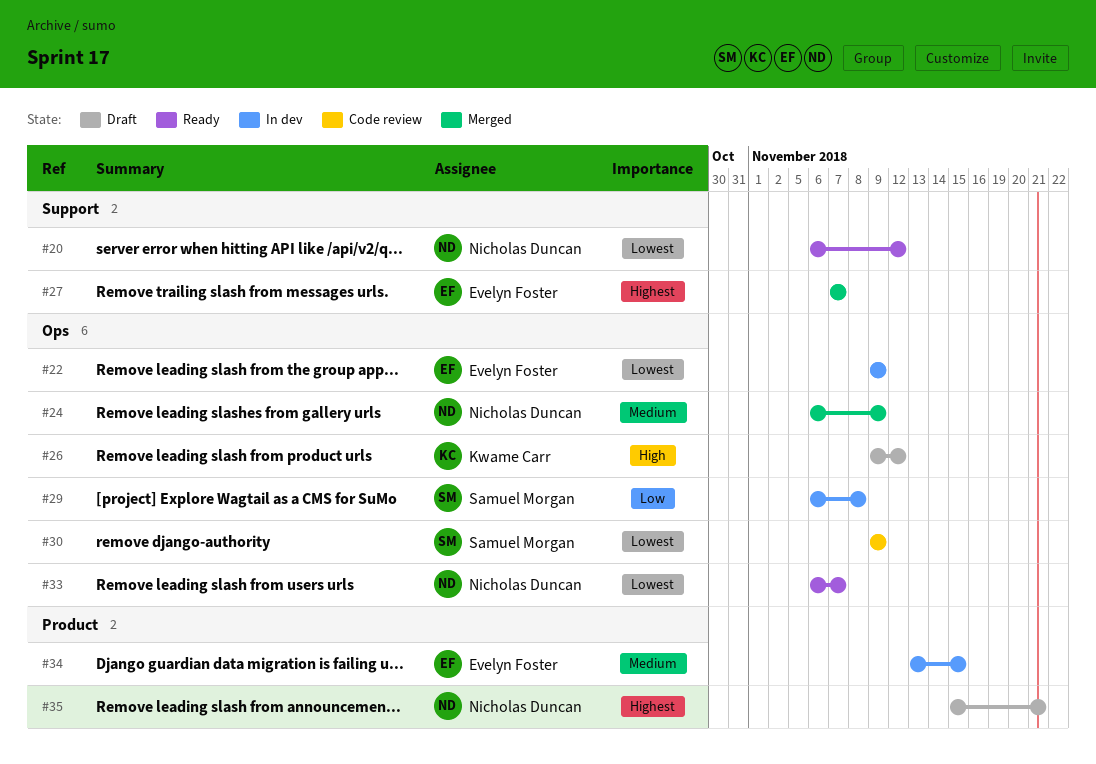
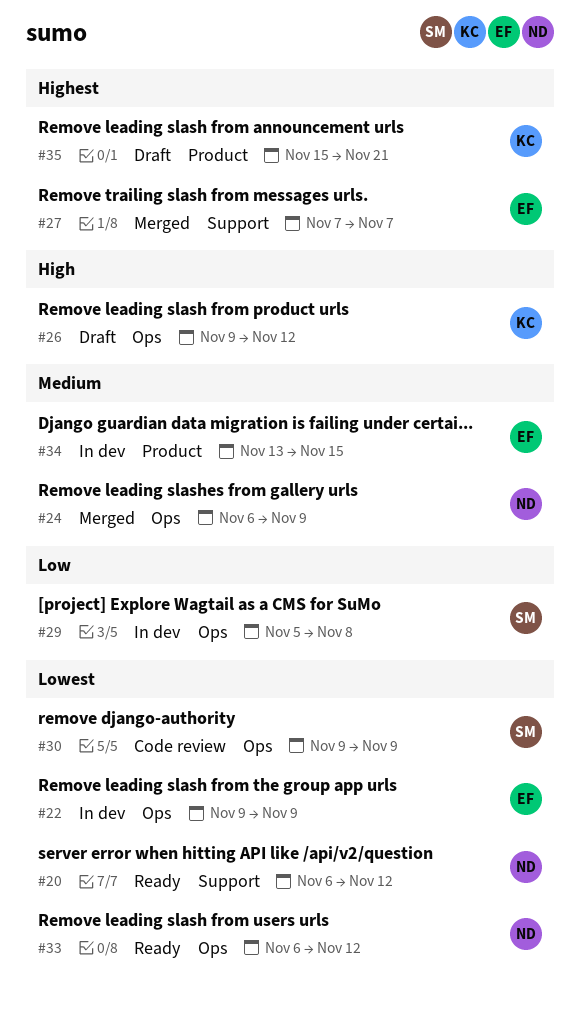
#29, start: Nov 6 -> Nov 5
#33, due: Nov 7 -> Nov 12
#35, owner: Nicholas Duncan -> Kwame Carr

